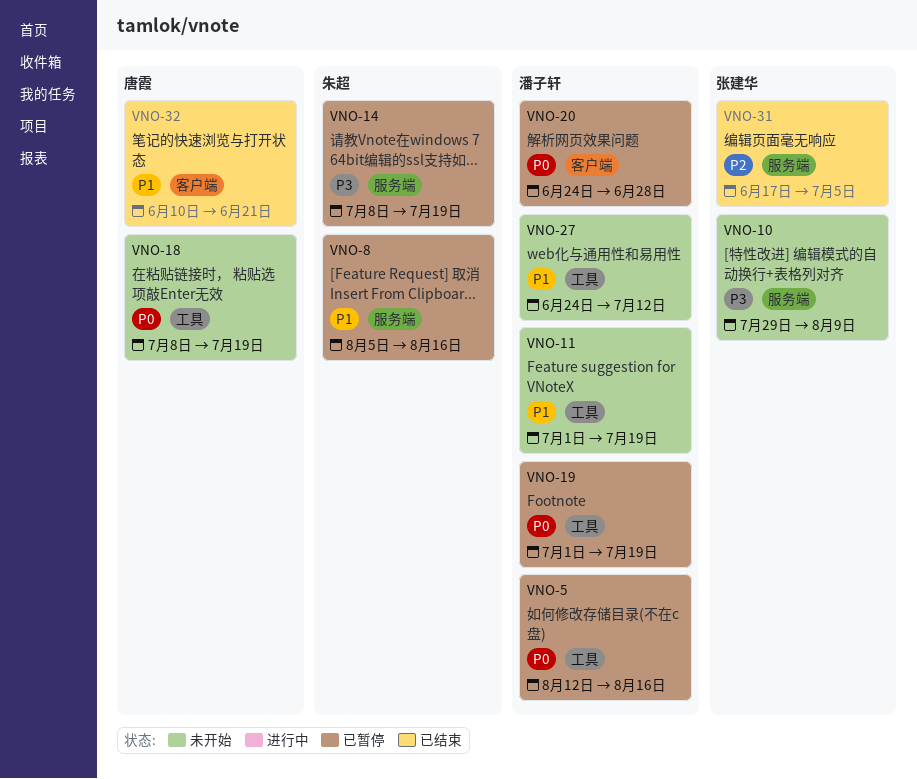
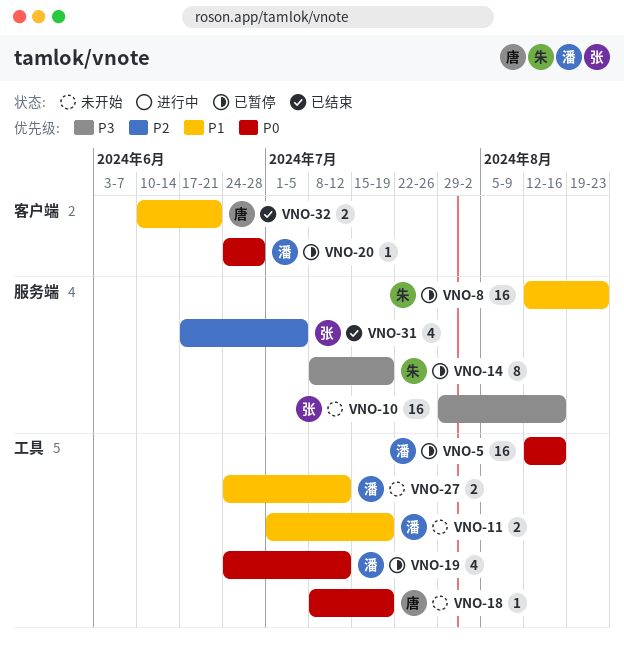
VNO-8, start: Aug 5 -> Aug 12
VNO-8, due: Aug 16 -> Aug 23
VNO-10, due: Aug 9 -> Aug 16
VNO-19, start: Jul 1 -> Jun 24
VNO-19, due: Jul 19 -> Jul 12

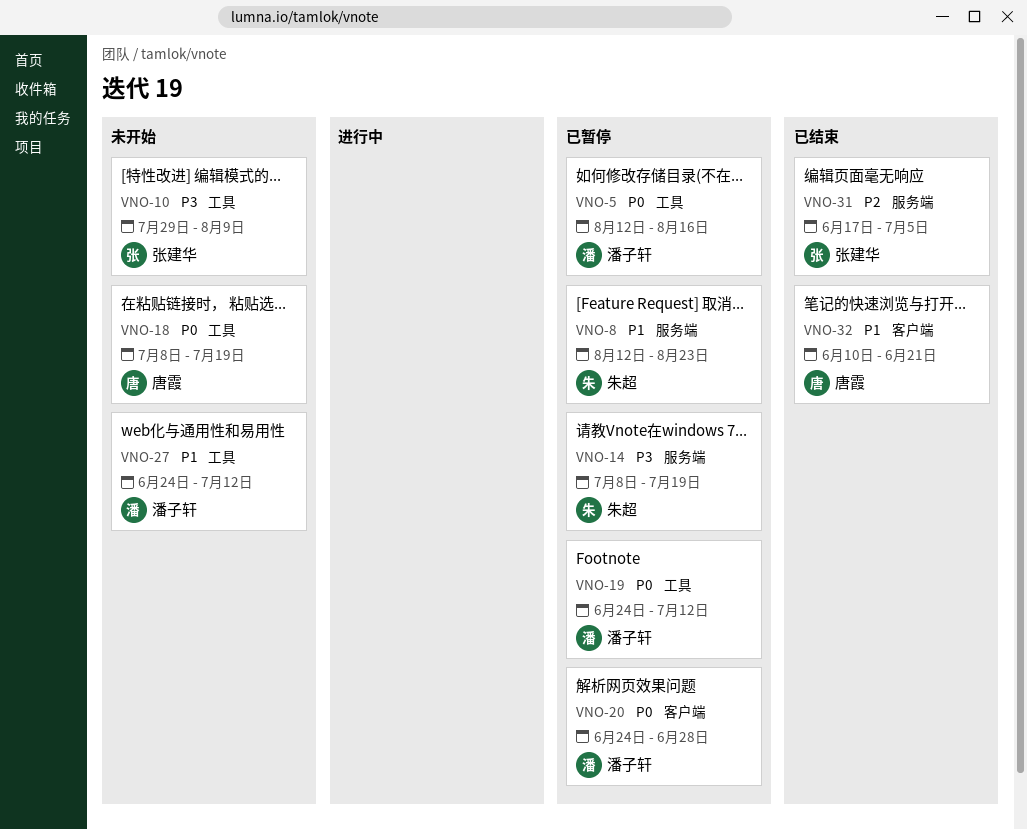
VNO-10, label: 服务端 -> 工具
VNO-10, due: Aug 16 -> Aug 9
VNO-11: present -> none

